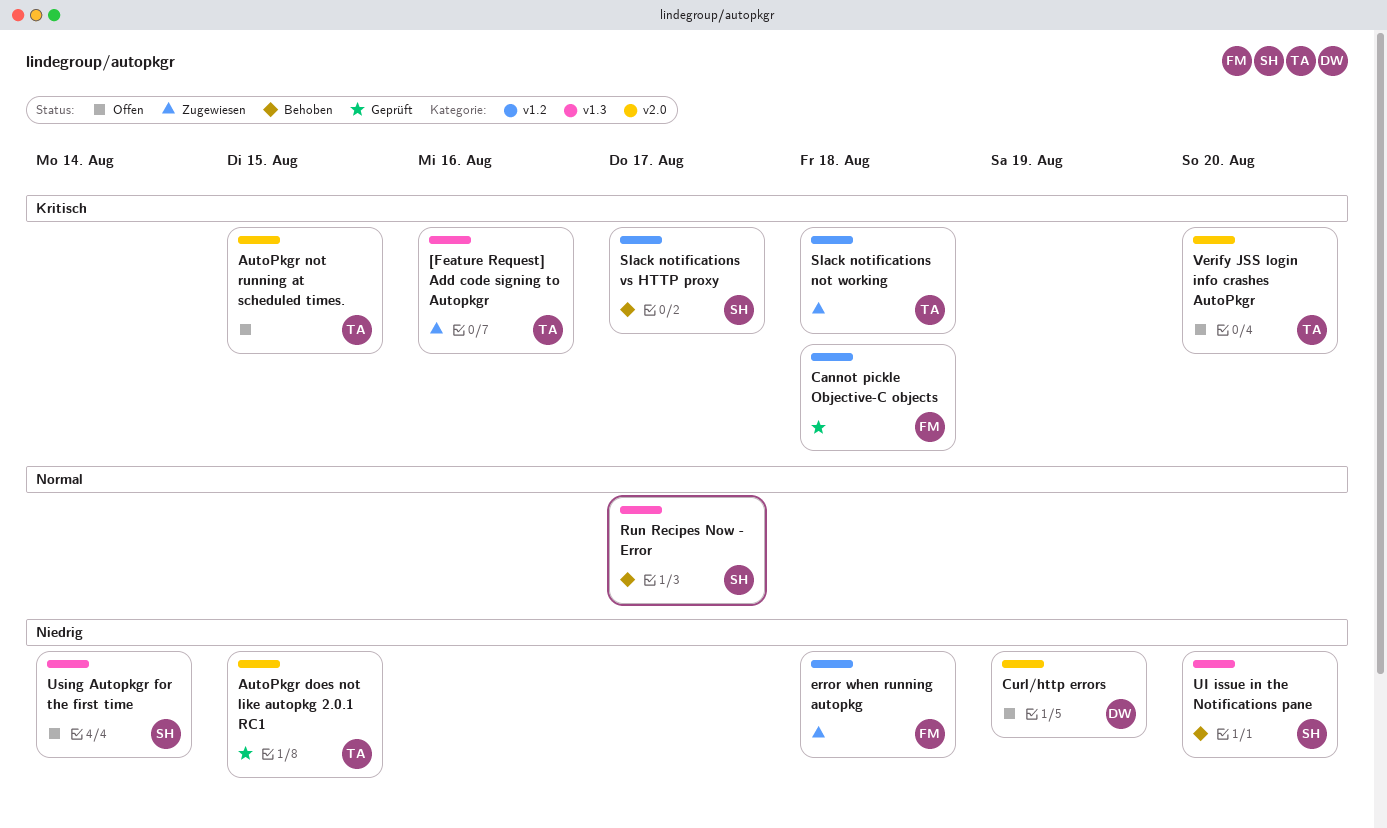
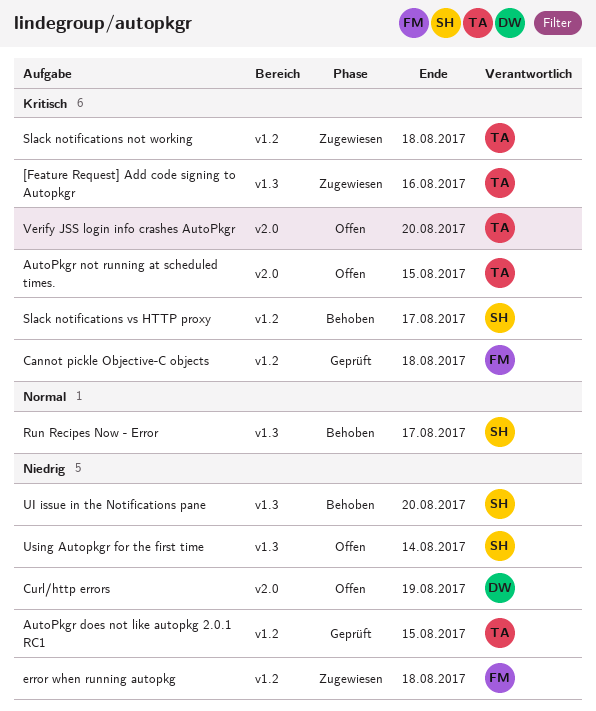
AutoPkgr does not like autopkg 2.0.1 RC1, label: v2.0 -> v1.2

